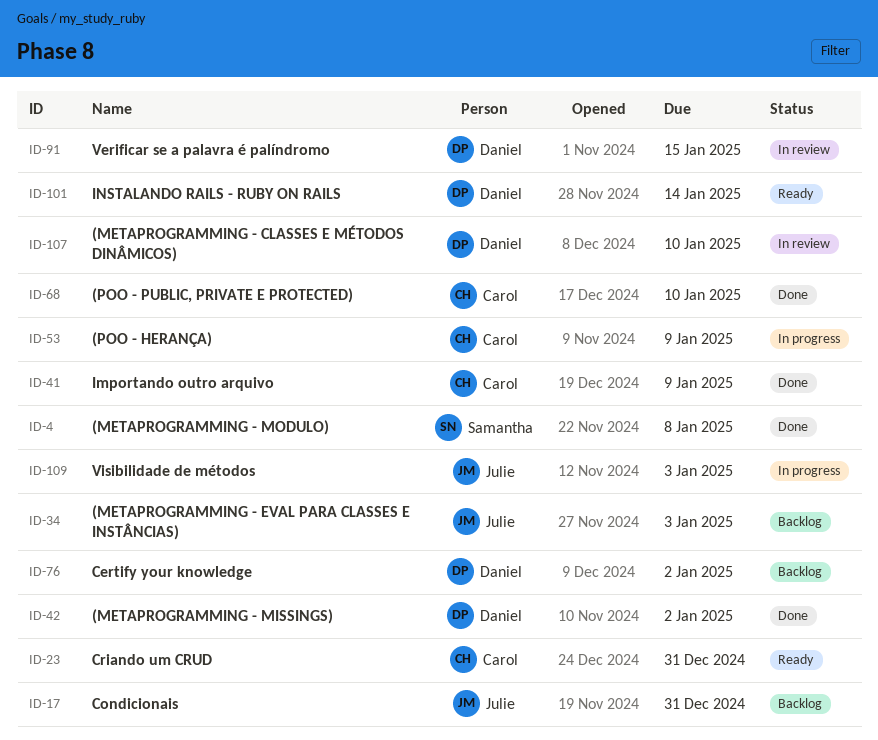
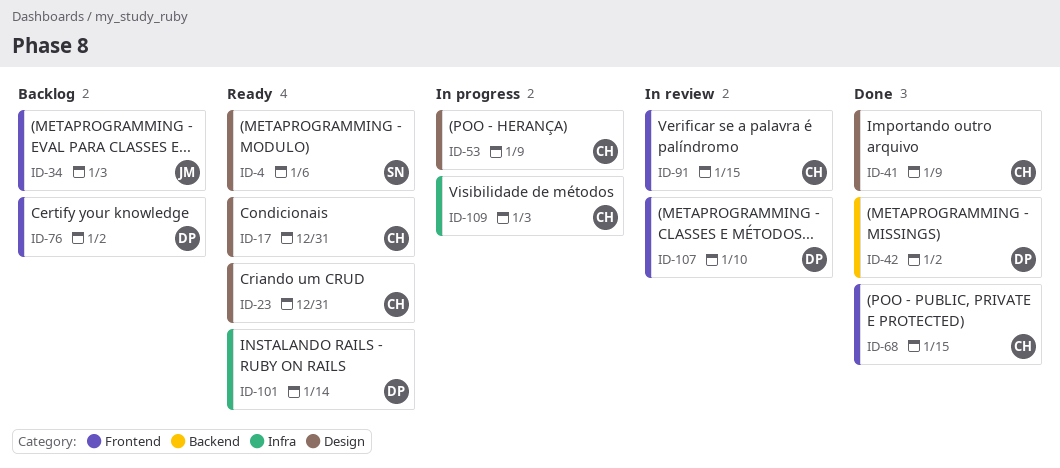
ID-4, status: Done -> Ready
ID-4, due: Jan 8 -> Jan 6
ID-17, status: Backlog -> Ready
ID-17, owner: Julie -> Carol
ID-68, due: Jan 10 -> Jan 15
ID-91, owner: Daniel -> Carol
ID-109, owner: Julie -> Carol

